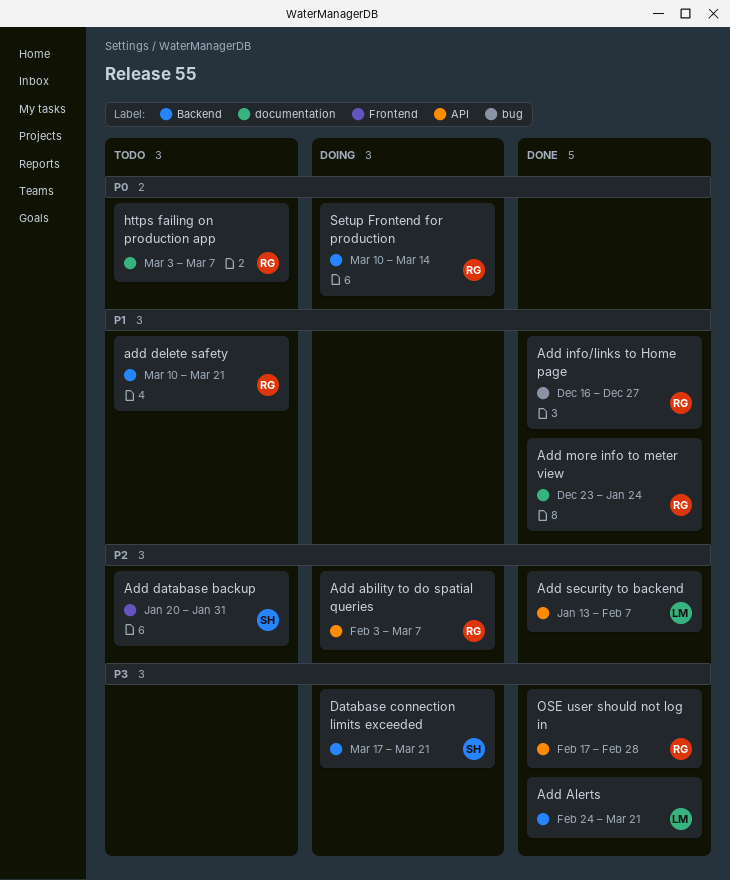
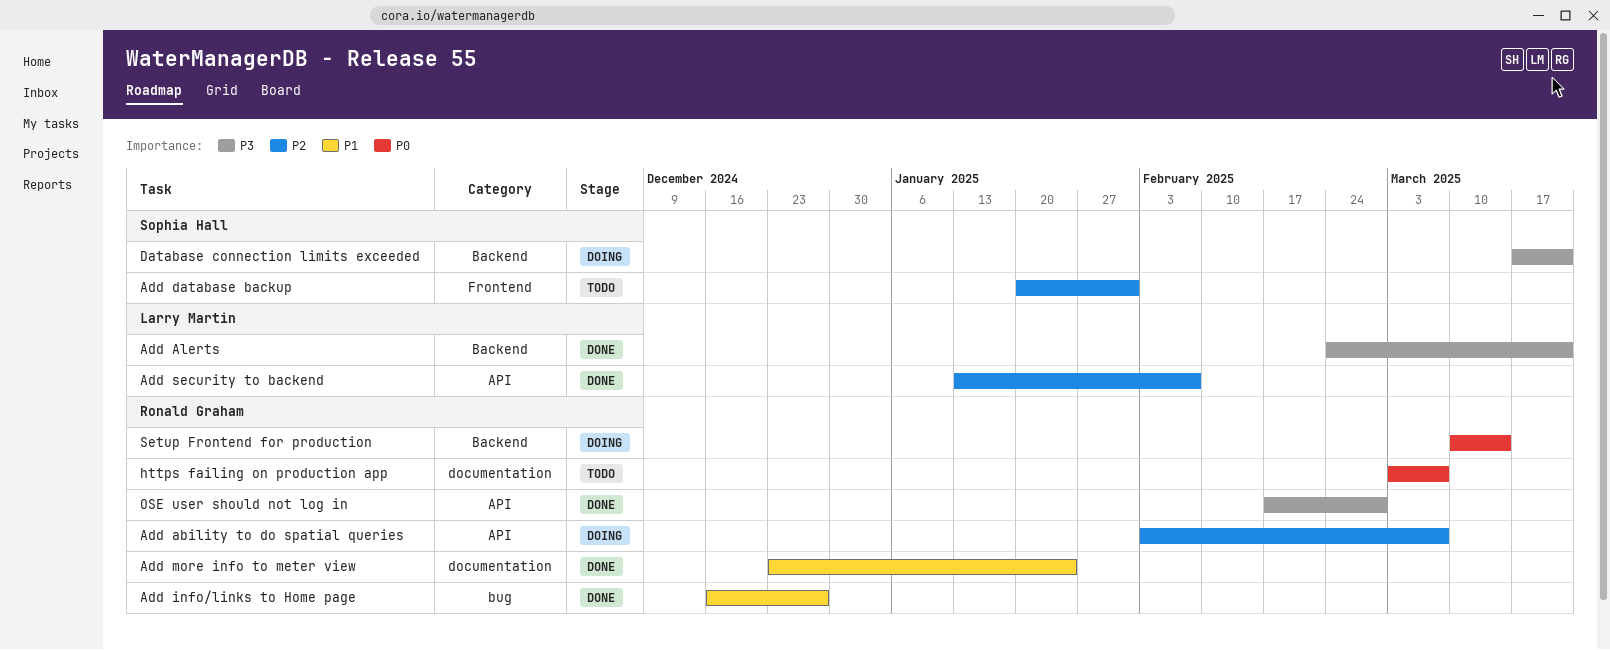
add delete safety: present -> none

